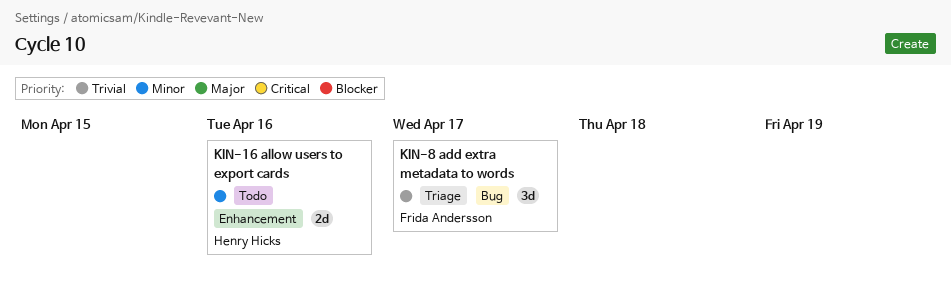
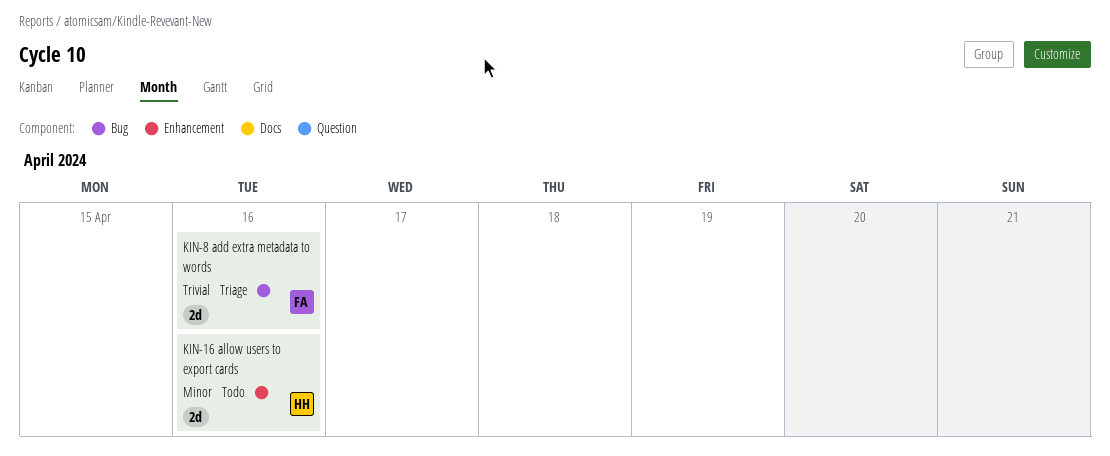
KIN-8, estimate: 3d -> 2d
KIN-8, due: Apr 17 -> Apr 16

